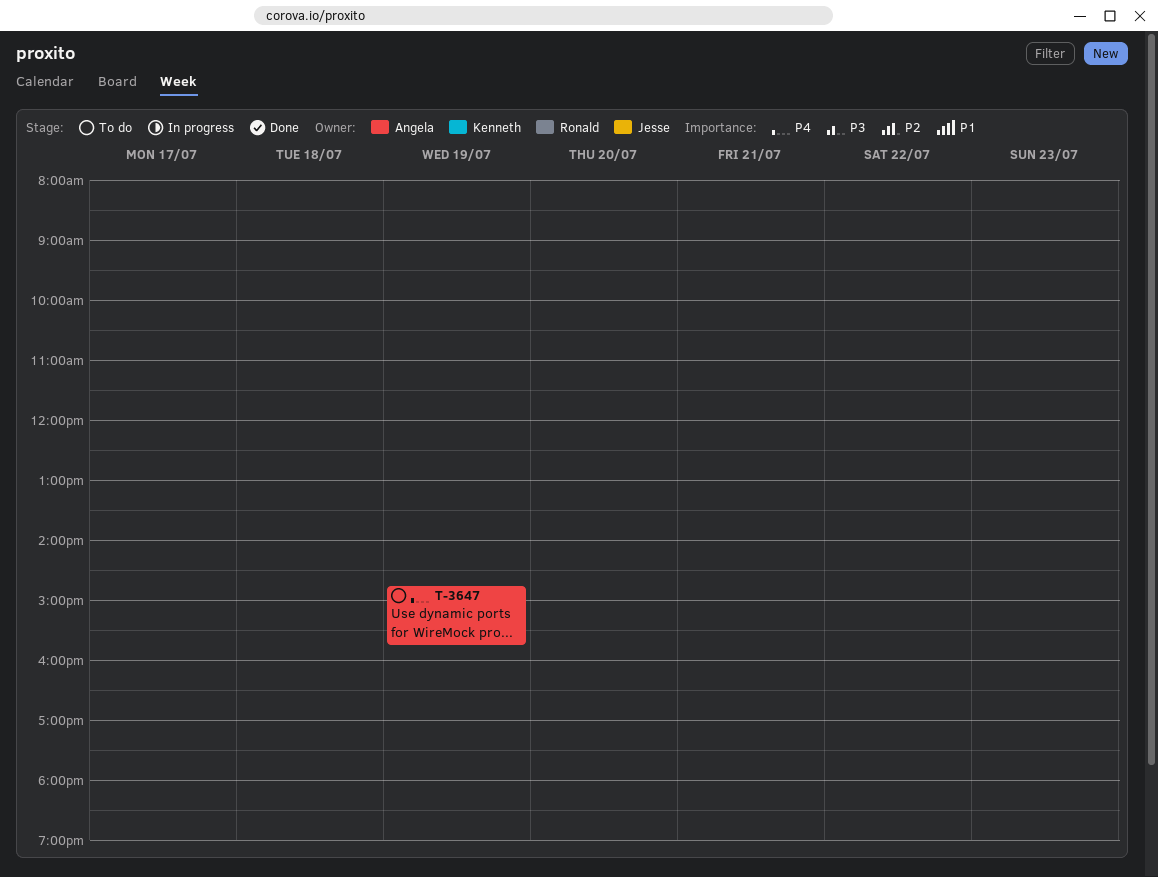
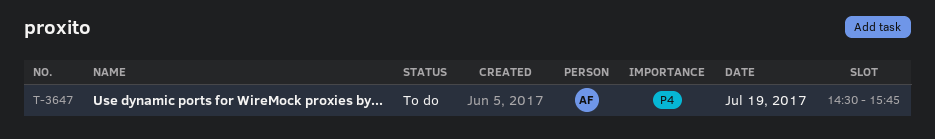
T-3647, begins: 14:45 -> 14:30

